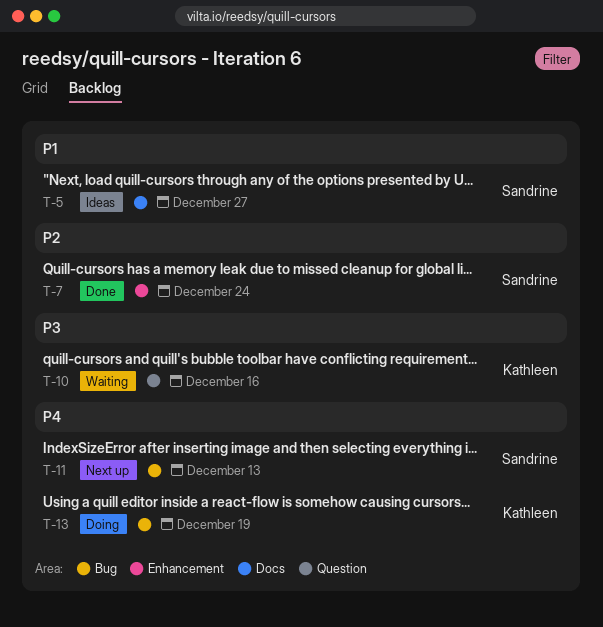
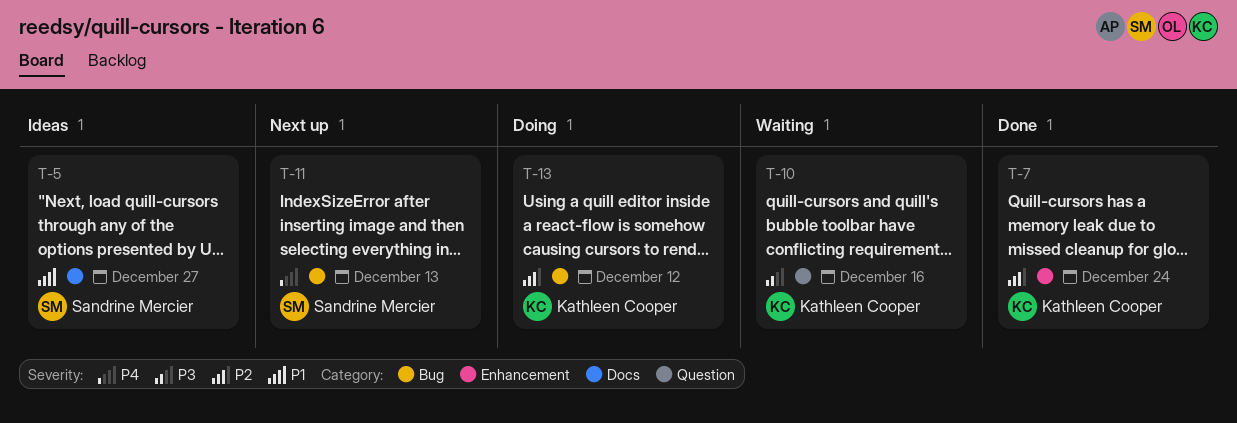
T-7, owner: Sandrine Mercier -> Kathleen Cooper
T-13, priority: P4 -> P2
T-13, due: Dec 19 -> Dec 12

